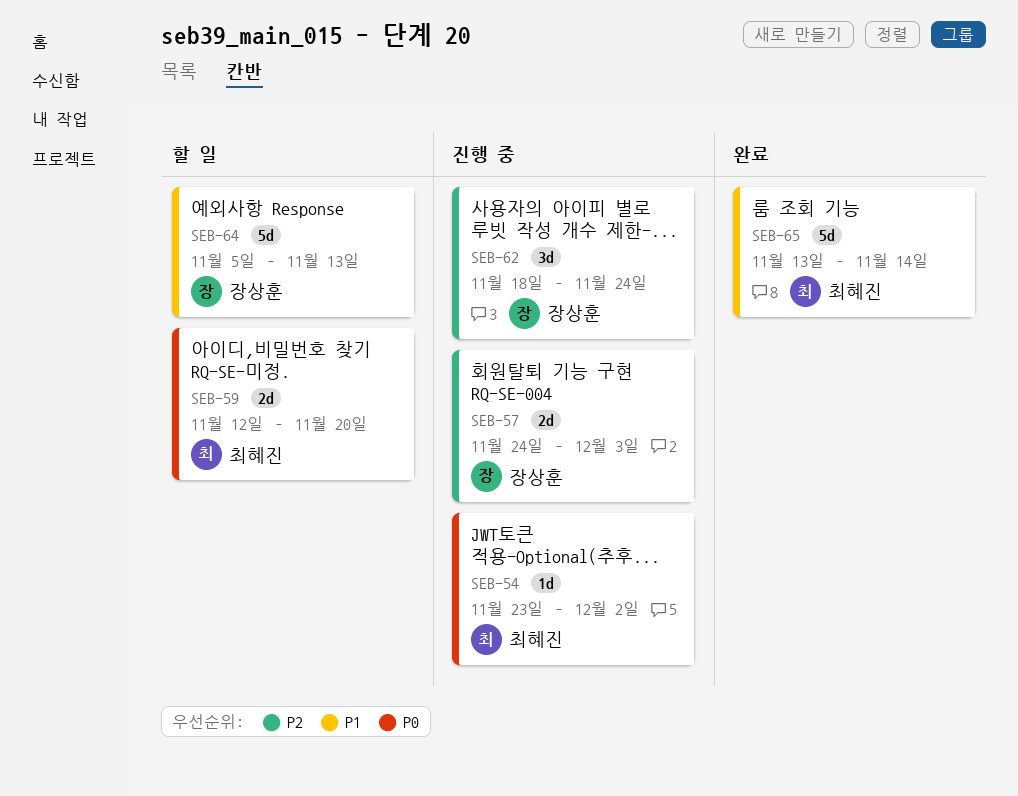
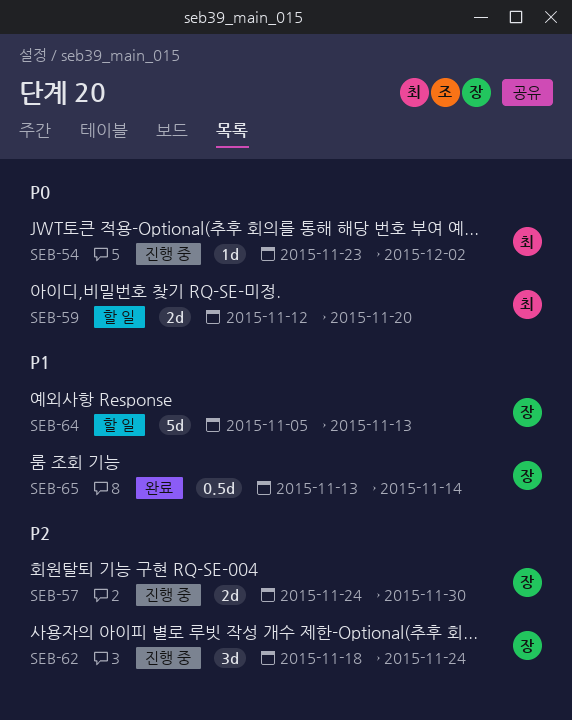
SEB-57, due: Dec 3 -> Nov 30
SEB-65, owner: 최혜진 -> 장상훈
SEB-65, estimate: 5d -> 0.5d

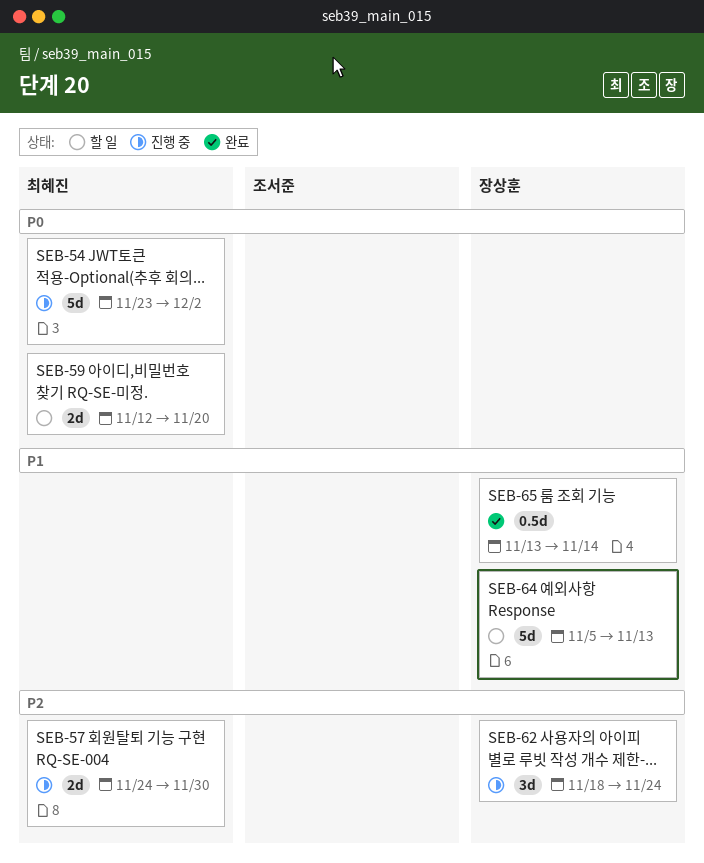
SEB-54, estimate: 1d -> 5d
SEB-57, owner: 장상훈 -> 최혜진

